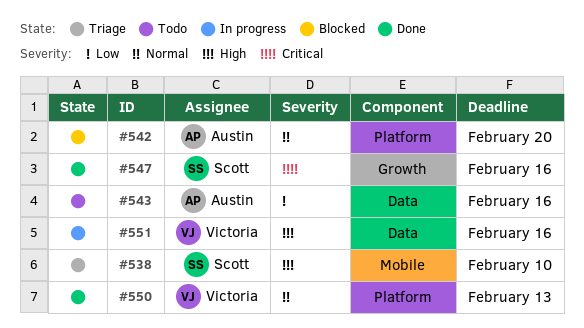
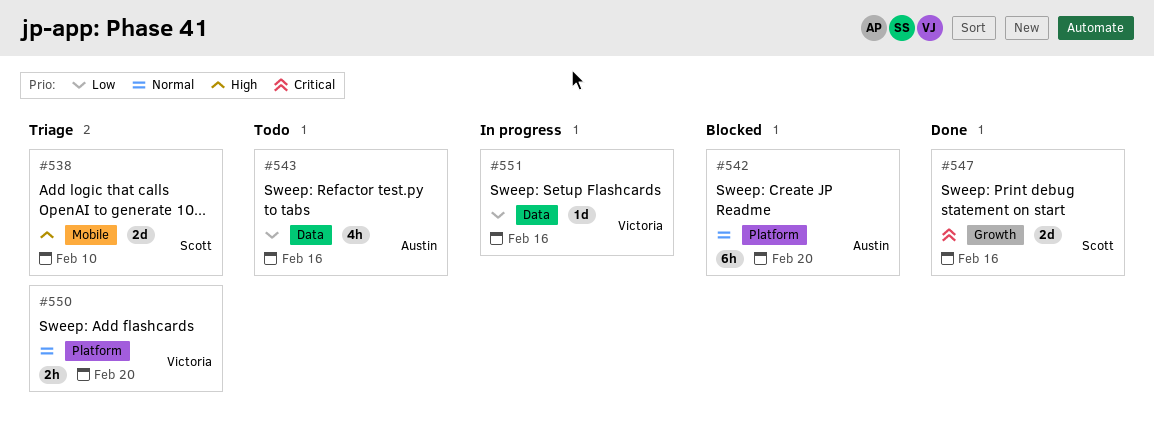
#550, status: Done -> Triage
#550, due: Feb 13 -> Feb 20
#551, priority: High -> Low

